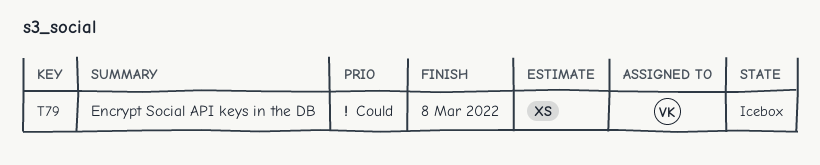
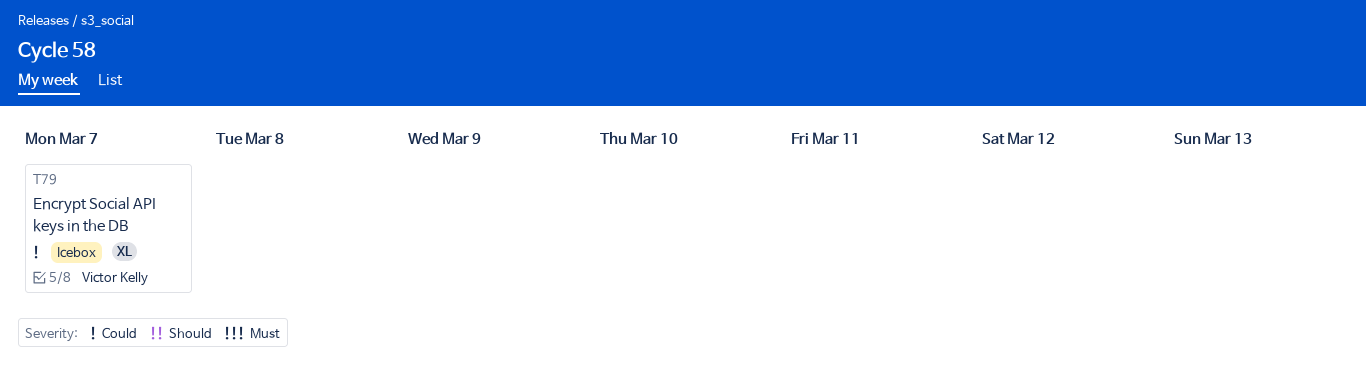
T79, estimate: XS -> XL
T79, due: Mar 8 -> Mar 7

